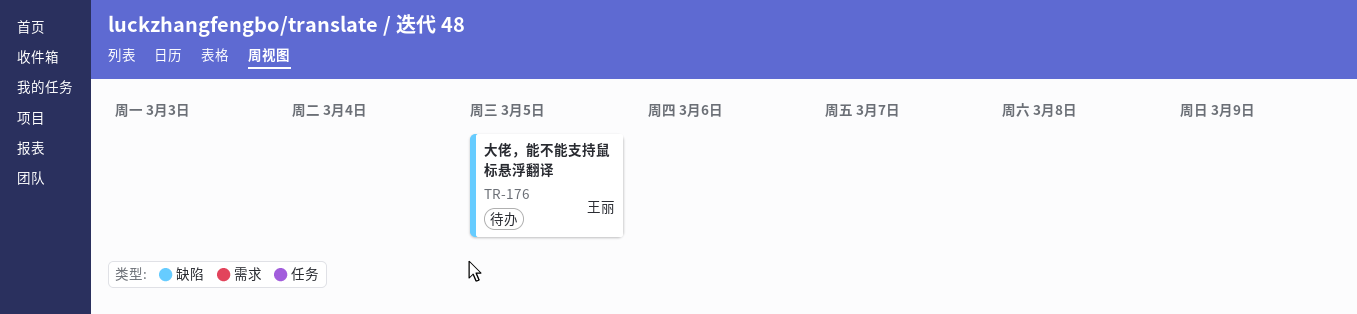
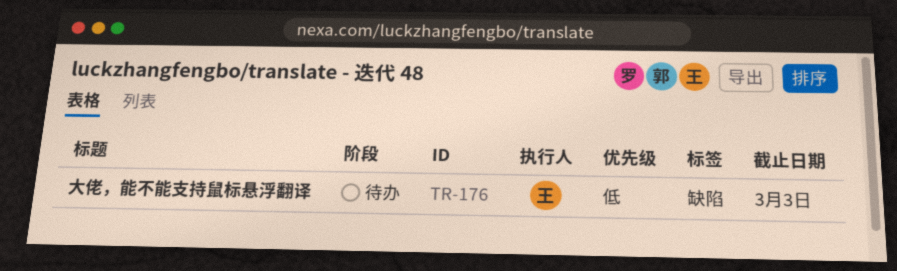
TR-176, due: Mar 5 -> Mar 3

